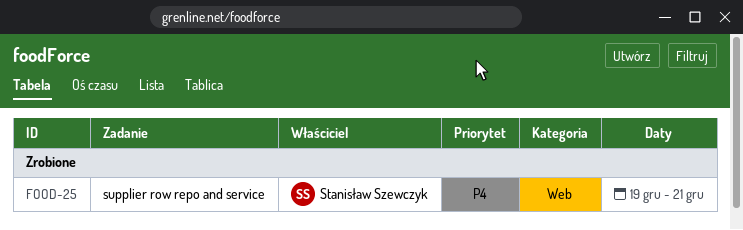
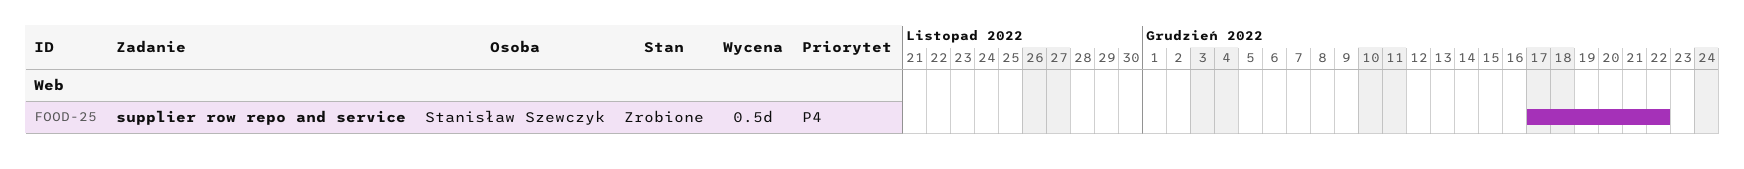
FOOD-25, start: Dec 19 -> Dec 17
FOOD-25, due: Dec 21 -> Dec 22

